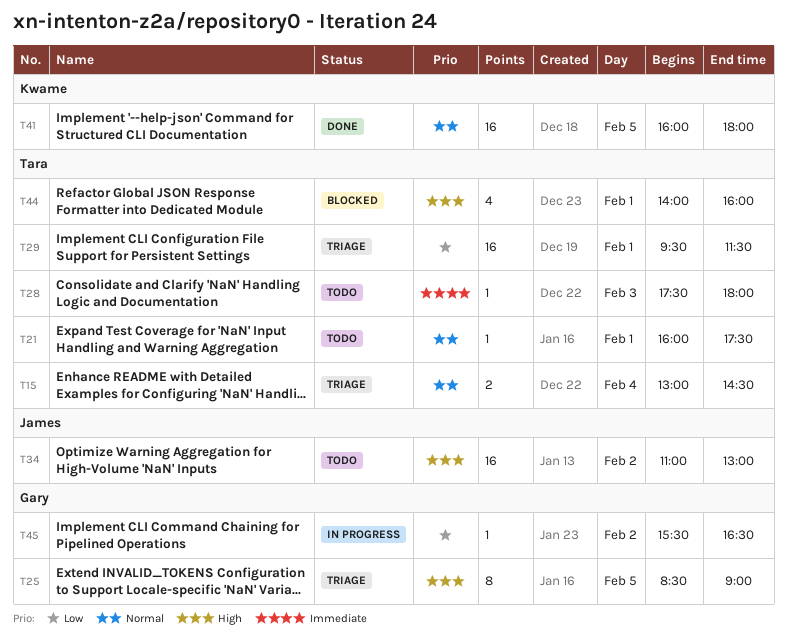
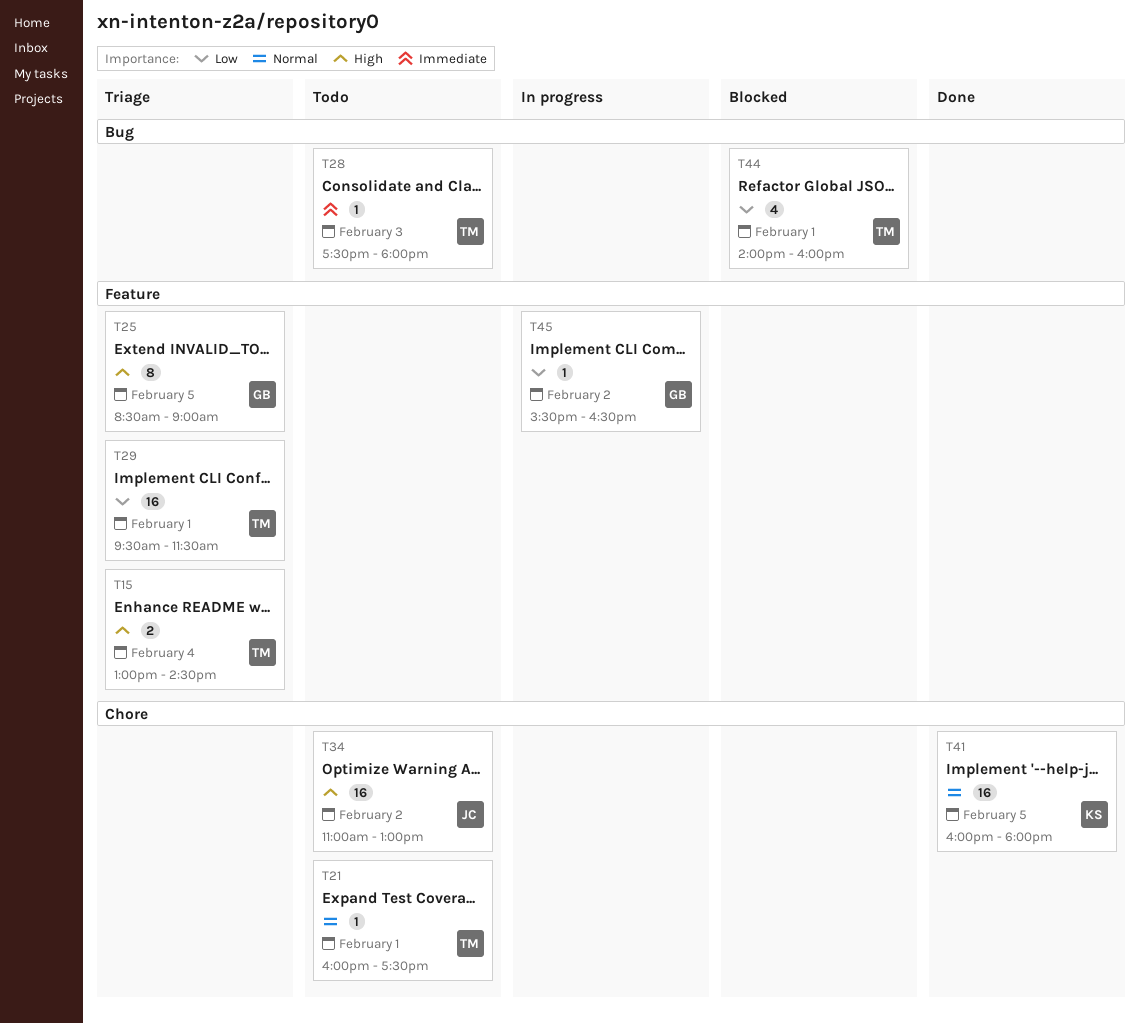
T15, priority: Normal -> High
T44, priority: High -> Low

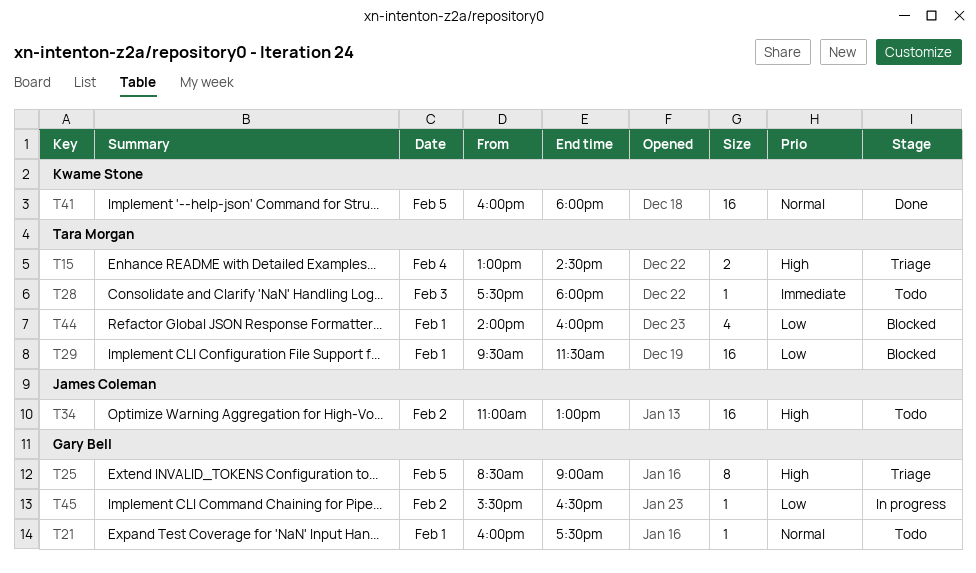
T21, owner: Tara Morgan -> Gary Bell
T29, status: Triage -> Blocked

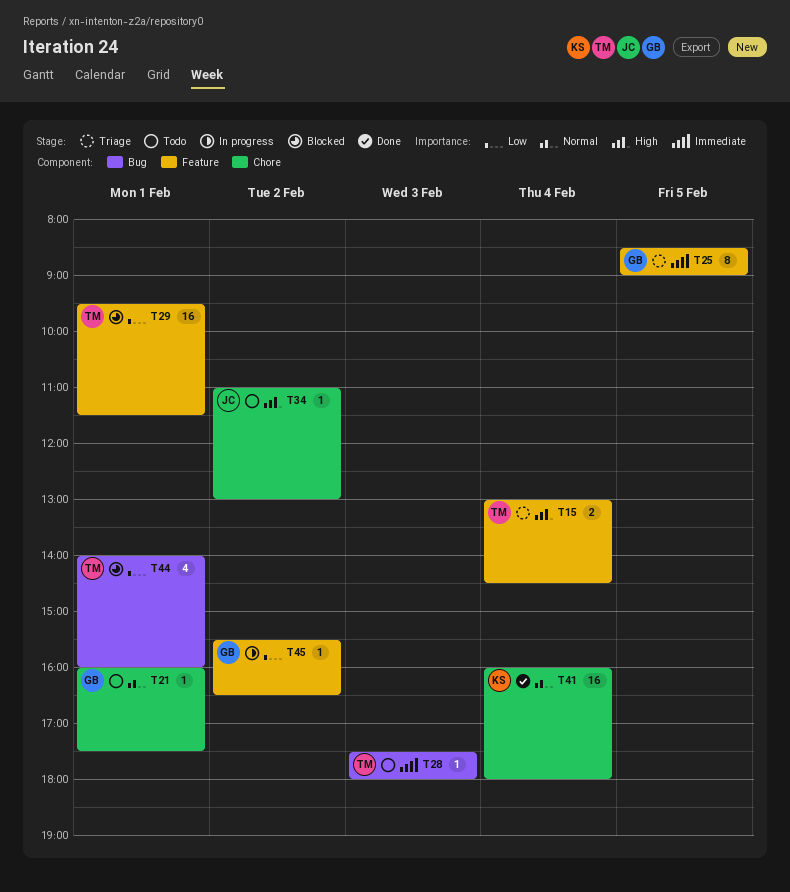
T25, priority: High -> Immediate
T34, estimate: 16 -> 1
T41, day: Feb 5 -> Feb 4

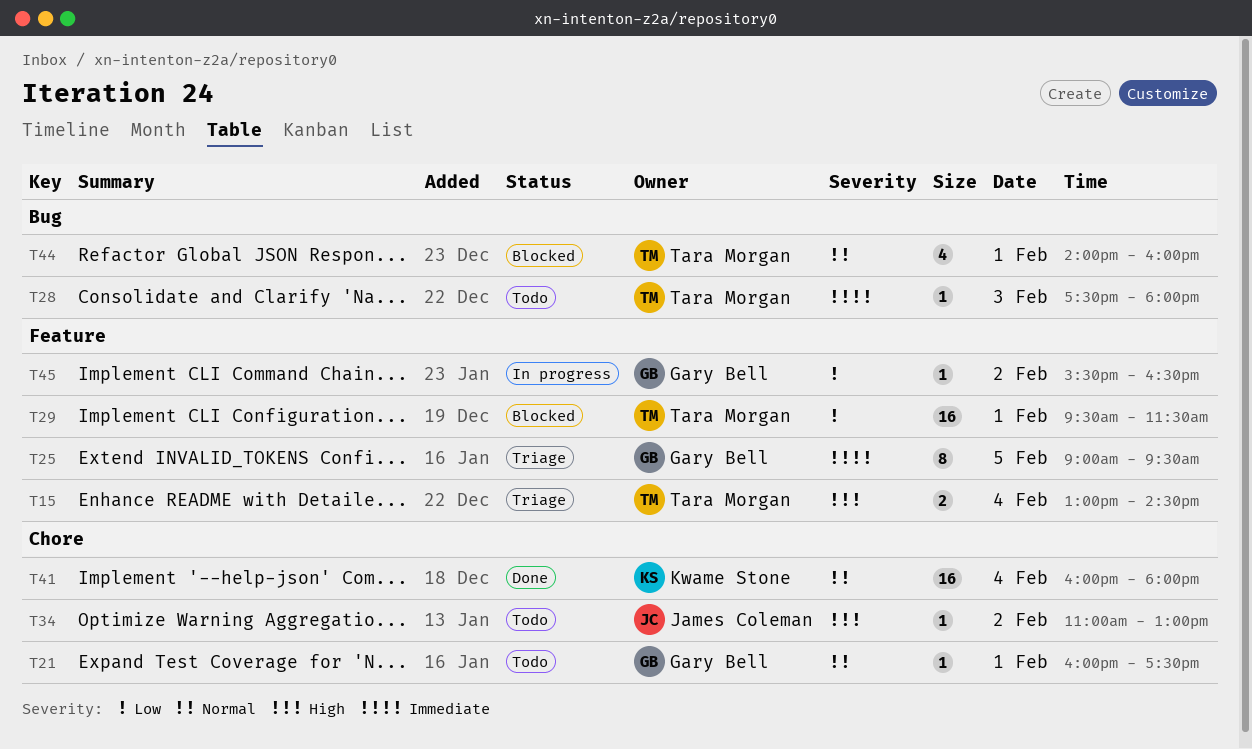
T25, begins: 08:30 -> 09:00
T25, ends: 09:00 -> 09:30
T44, priority: Low -> Normal

